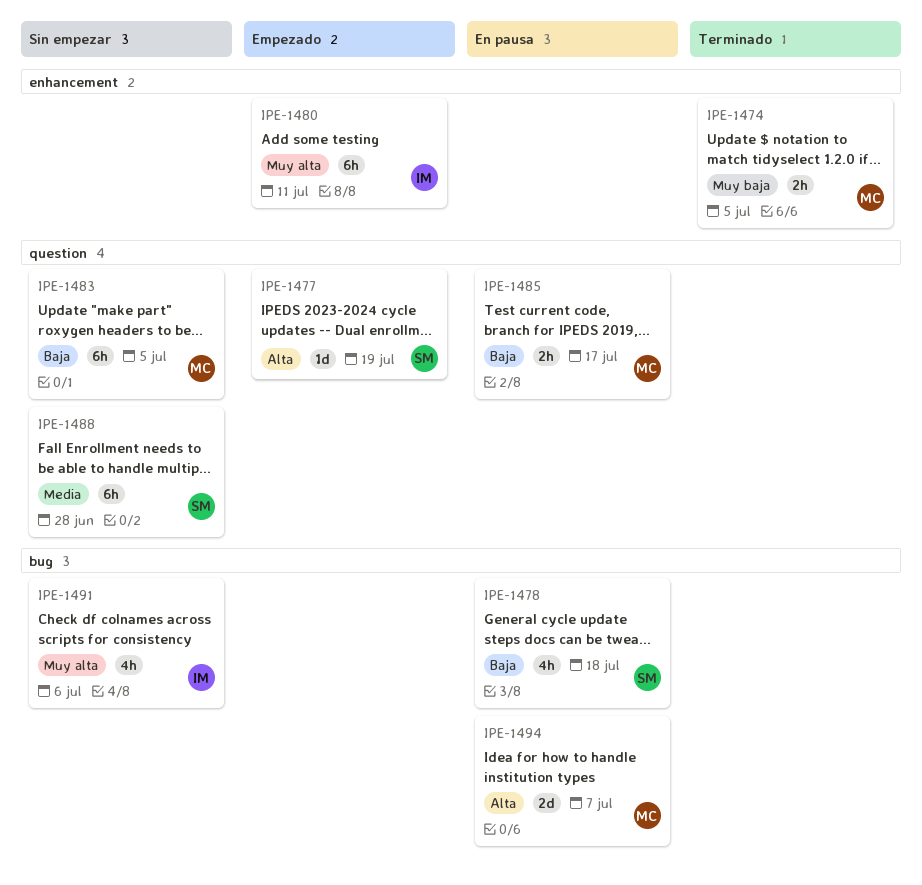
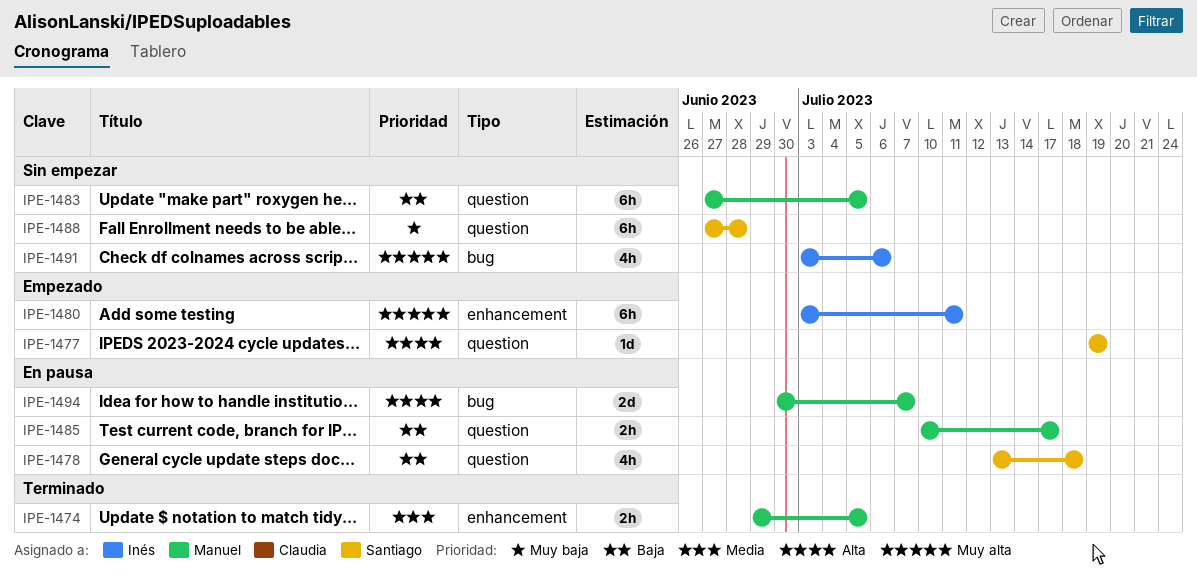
IPE-1474, priority: Muy baja -> Media
IPE-1478, label: bug -> question
IPE-1488, priority: Media -> Muy baja

